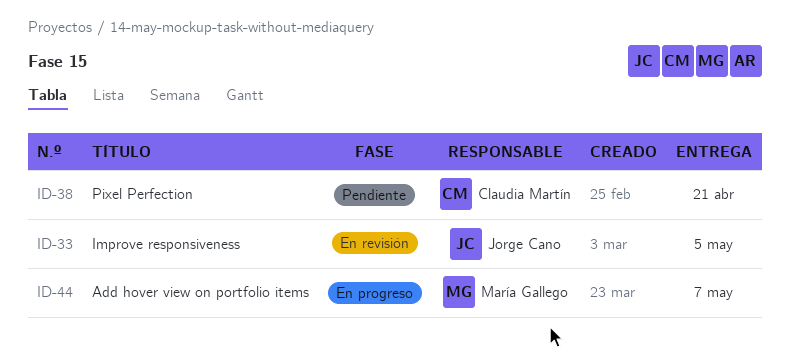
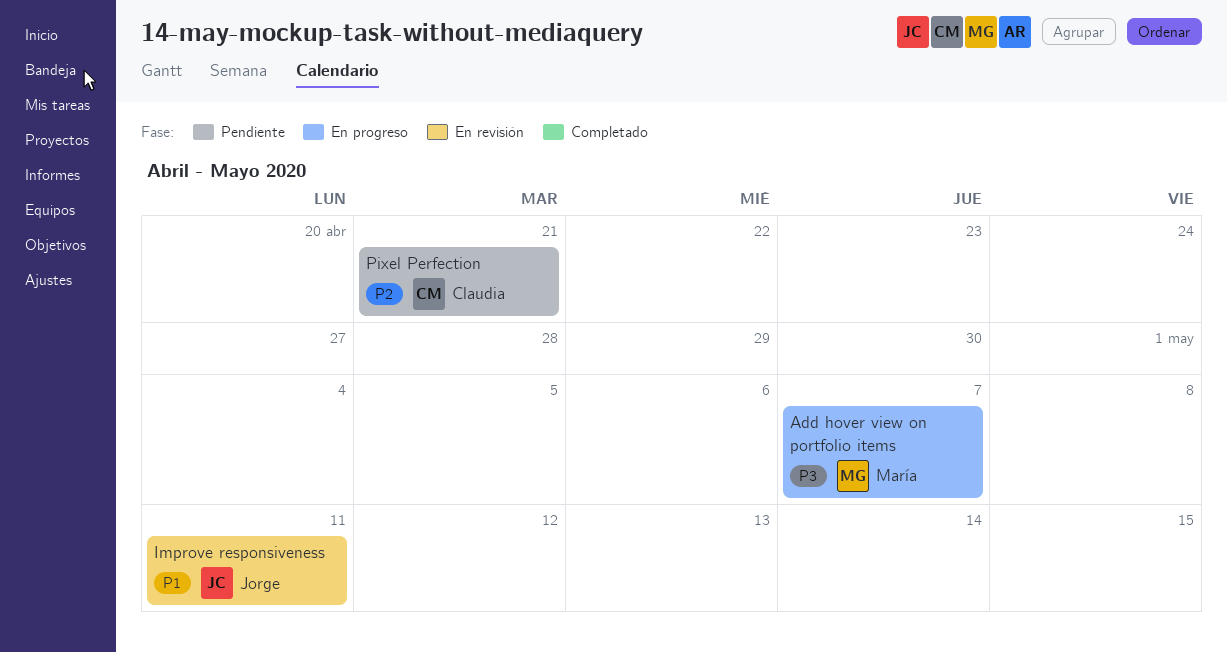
Improve responsiveness, due: May 5 -> May 11

